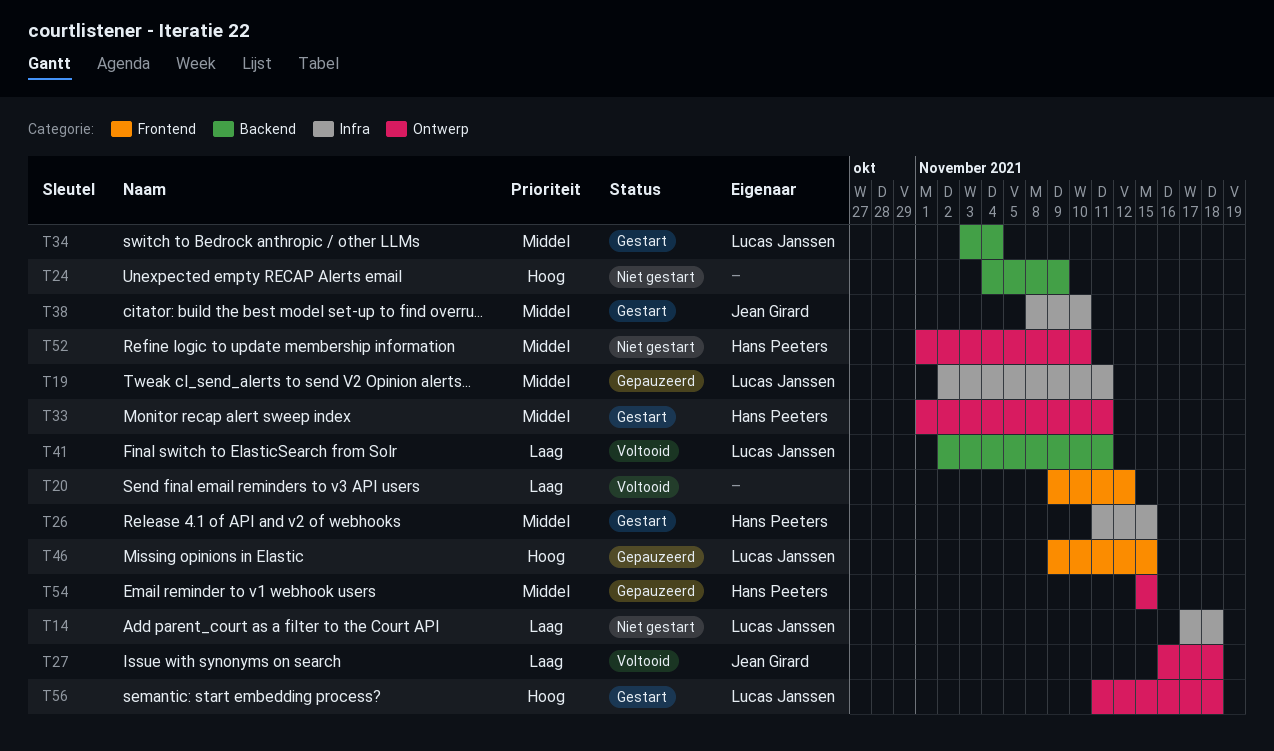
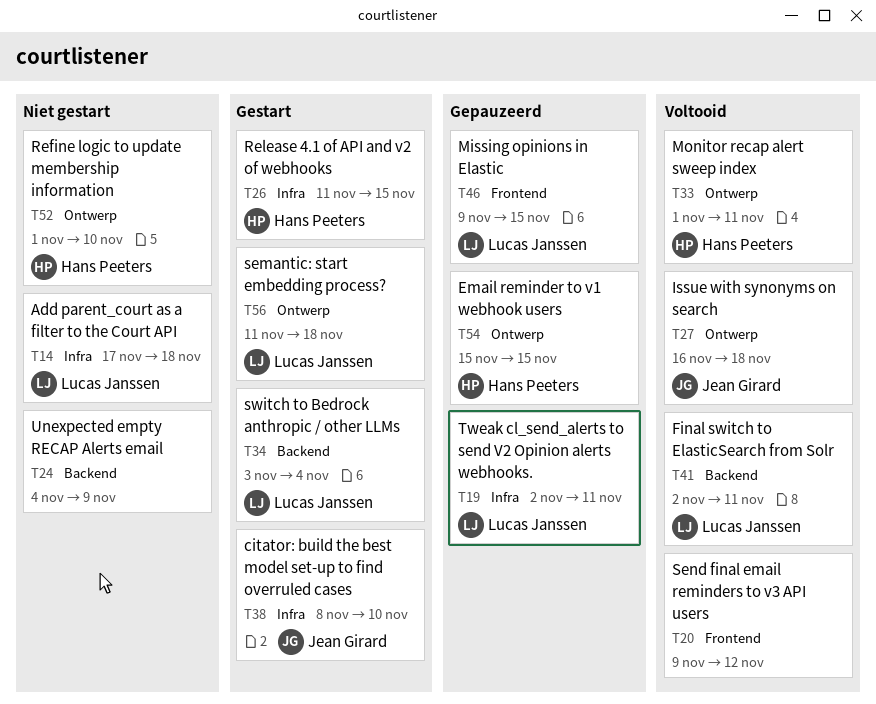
T33, status: Gestart -> Voltooid

